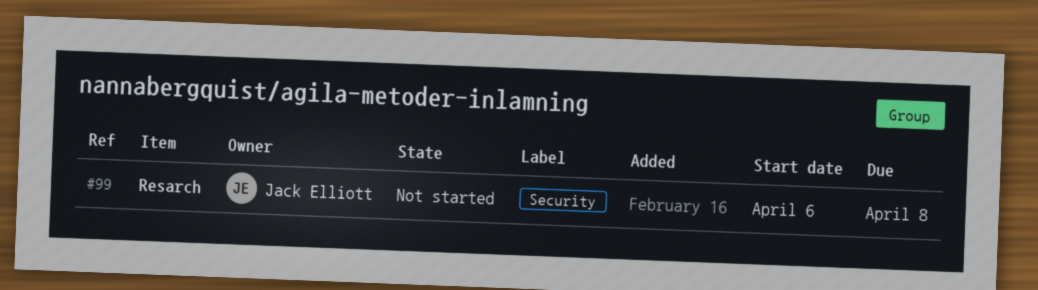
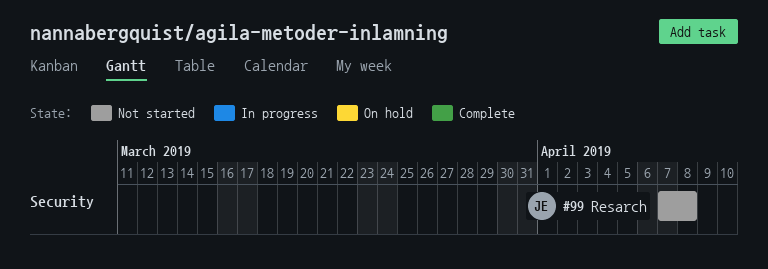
#99, start: Apr 6 -> Apr 7

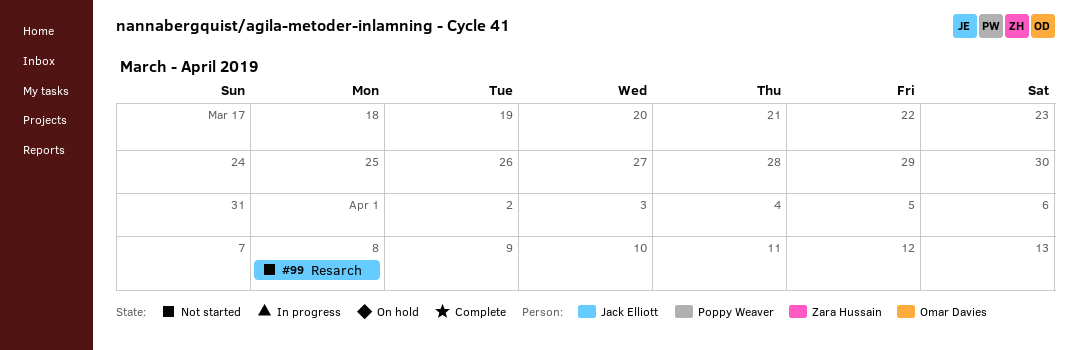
#99, start: Apr 7 -> Apr 8

